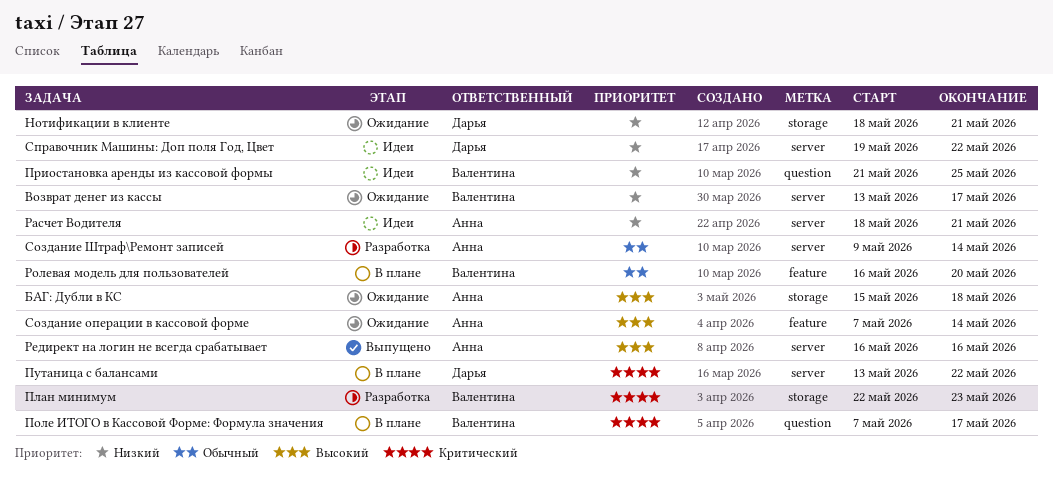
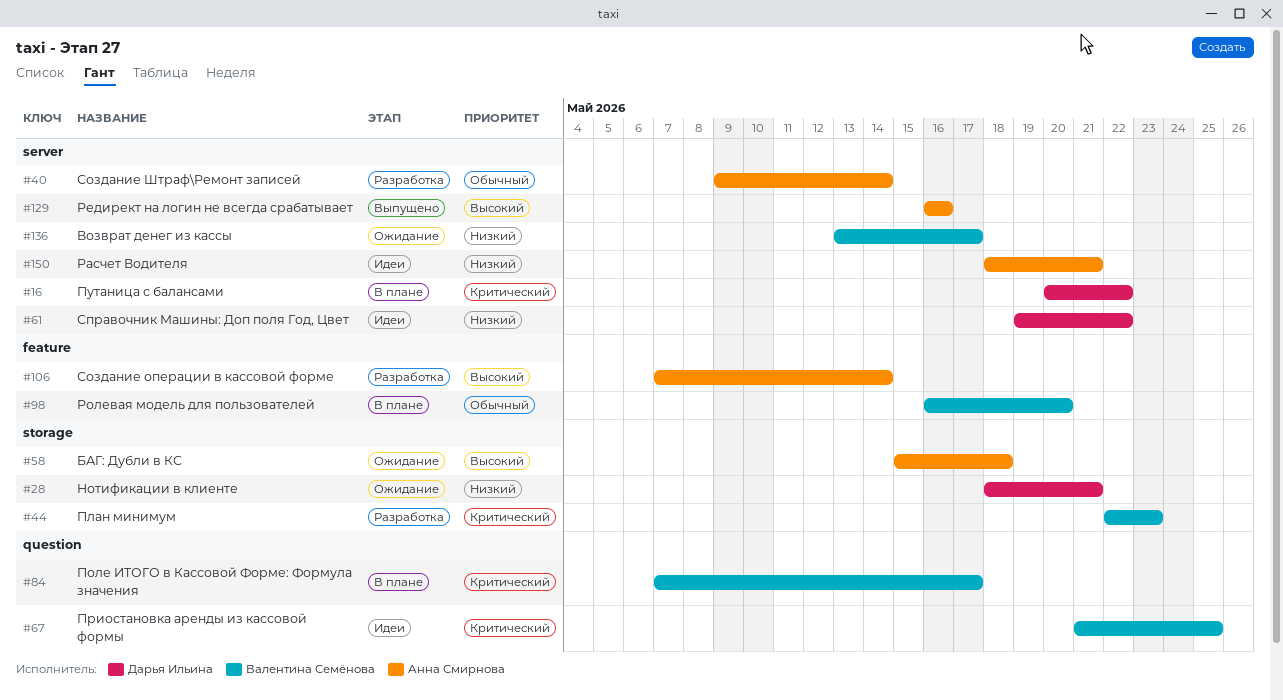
Приостановка аренды из кассовой формы, priority: Низкий -> Критический
Путаница с балансами, start: May 13 -> May 20
Создание операции в кассовой форме, status: Ожидание -> Разработка

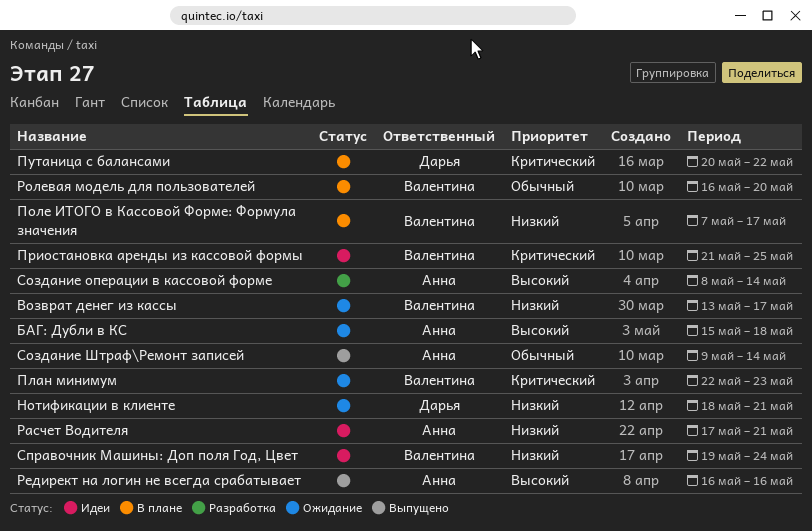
План минимум, status: Разработка -> Ожидание
Поле ИТОГО в Кассовой Форме: Формула значения, priority: Критический -> Низкий
Расчет Водителя, start: May 18 -> May 17
Создание операции в кассовой форме, start: May 7 -> May 8
Создание Штраф\Ремонт записей, status: Разработка -> Выпущено
Справочник Машины: Доп поля Год, Цвет, owner: Дарья Ильина -> Валентина Семёнова
Справочник Машины: Доп поля Год, Цвет, due: May 22 -> May 24

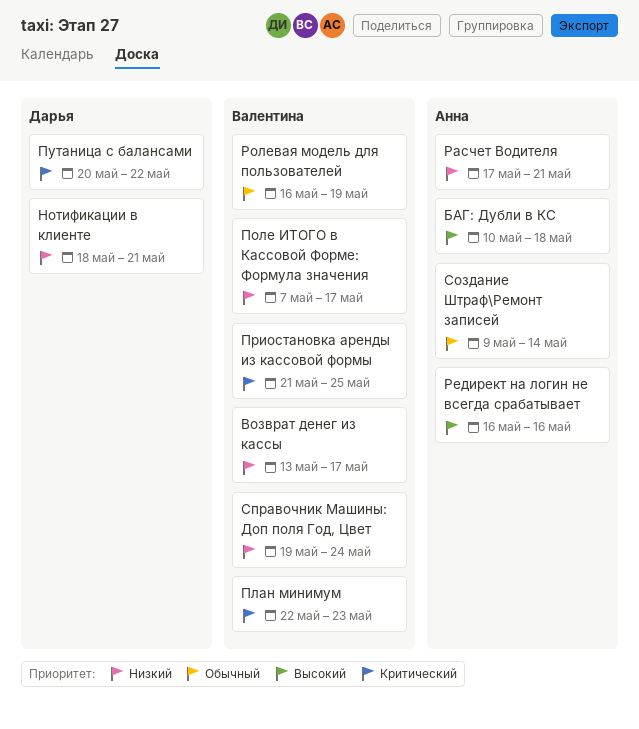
БАГ: Дубли в КС, start: May 15 -> May 10
Ролевая модель для пользователей, due: May 20 -> May 19
Создание операции в кассовой форме: present -> none

